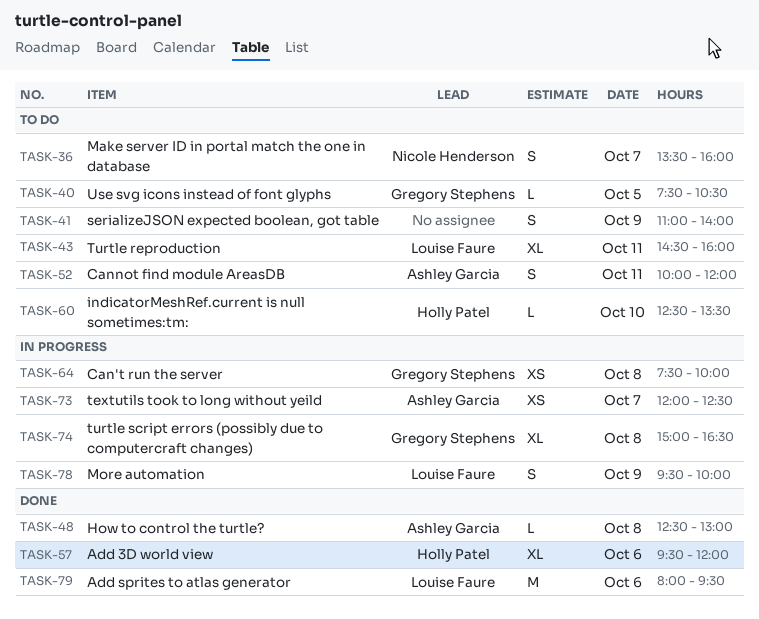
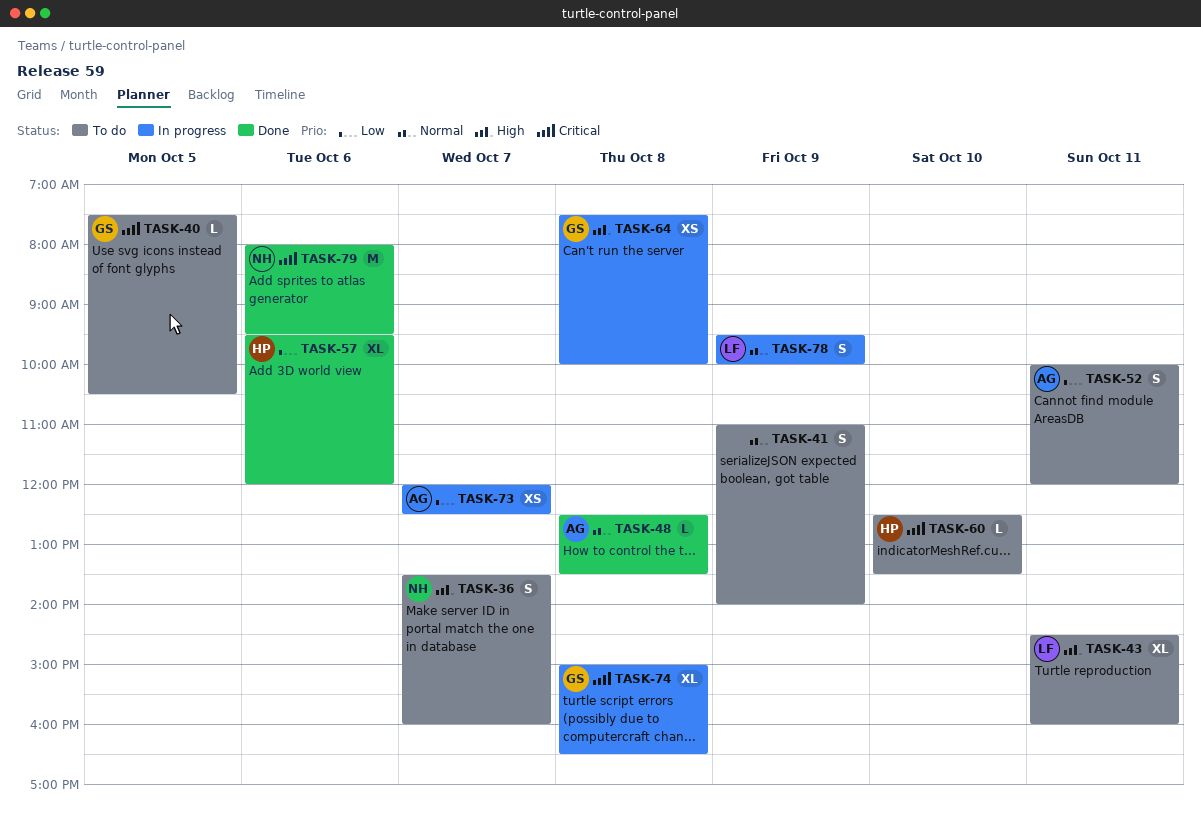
TASK-48, ends: 13:00 -> 13:30
TASK-79, owner: Louise Faure -> Nicole Henderson

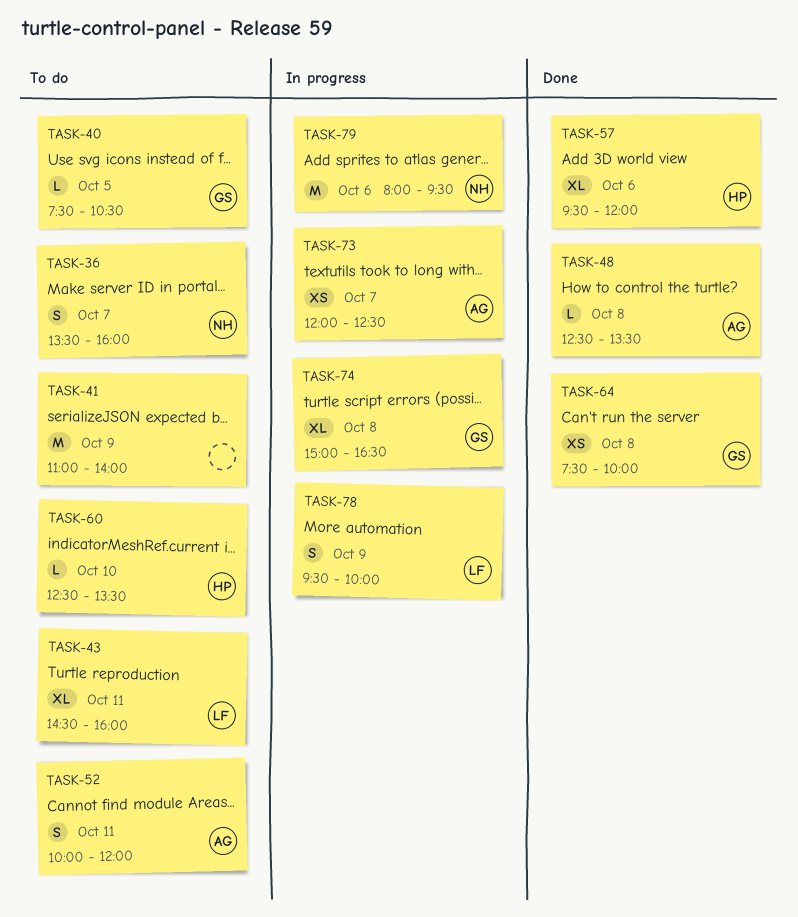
TASK-41, estimate: S -> M
TASK-64, status: In progress -> Done
TASK-79, status: Done -> In progress

